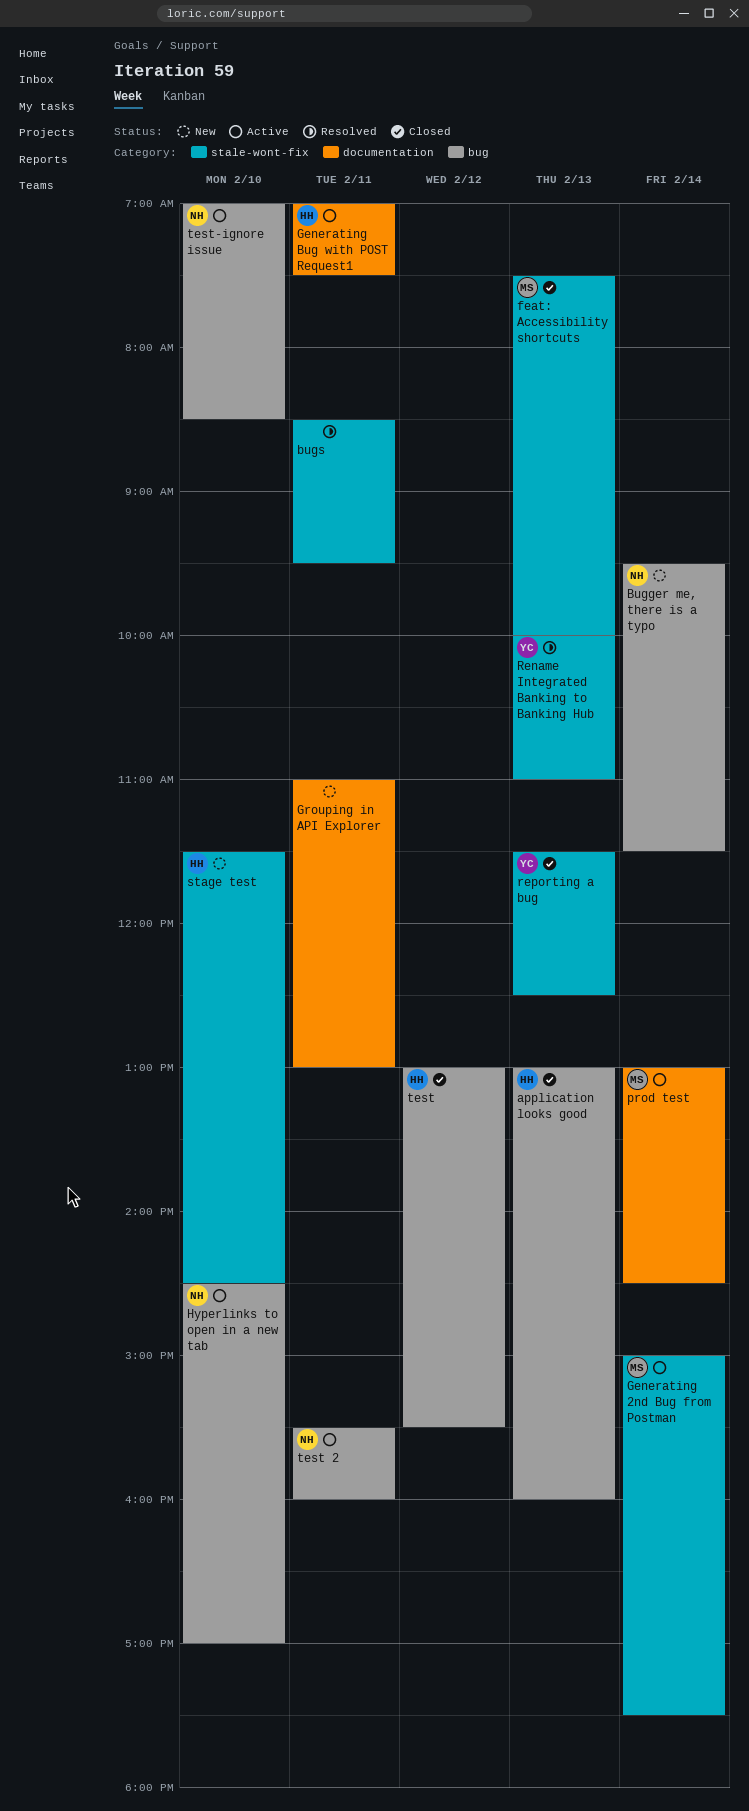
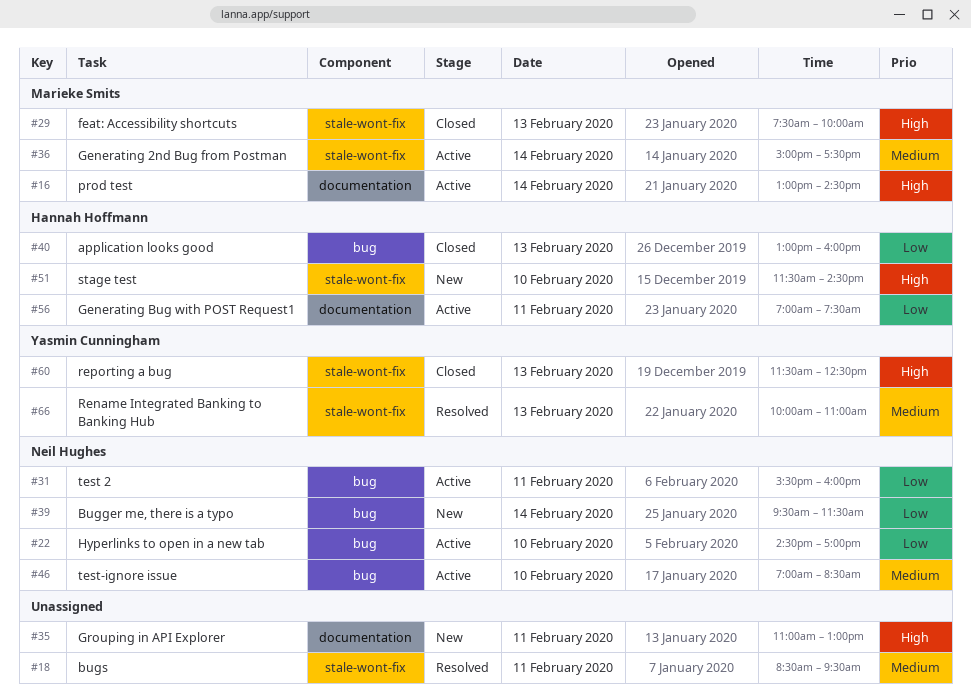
test: present -> none

